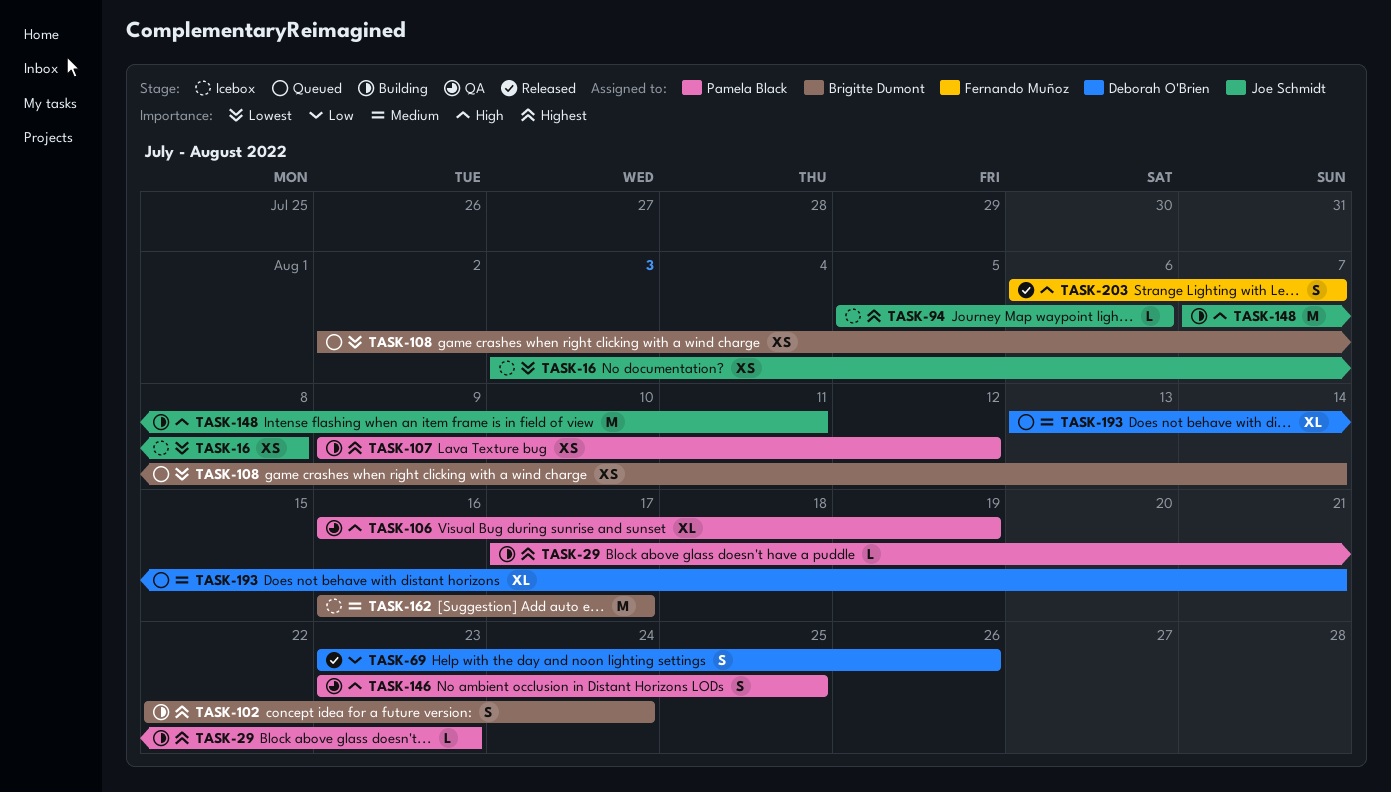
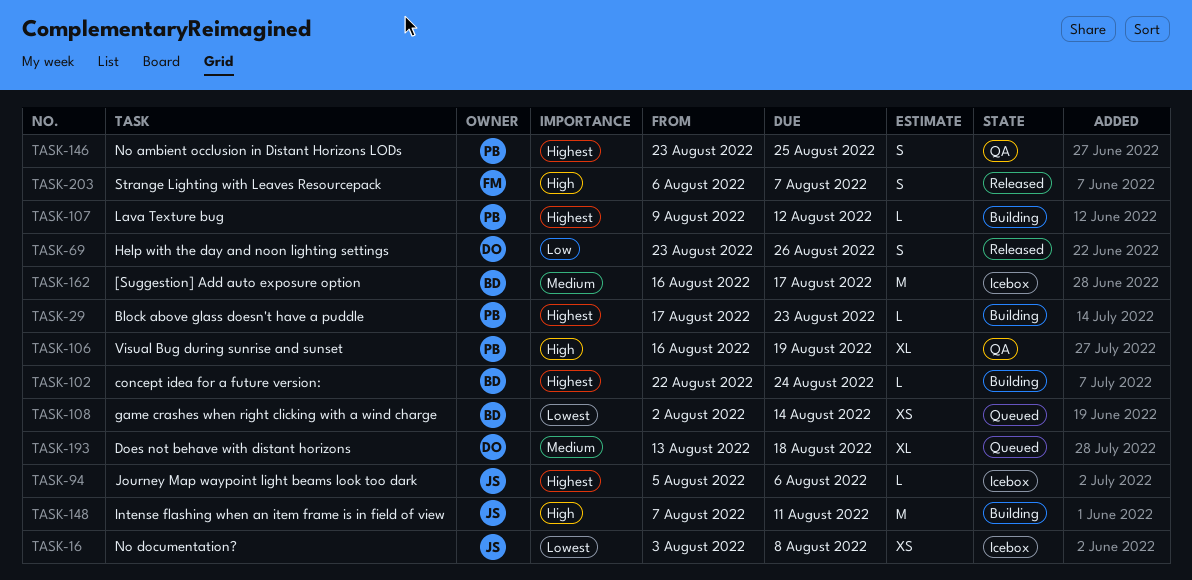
TASK-102, estimate: S -> L
TASK-107, estimate: XS -> L
TASK-146, priority: High -> Highest
TASK-193, due: Aug 21 -> Aug 18

